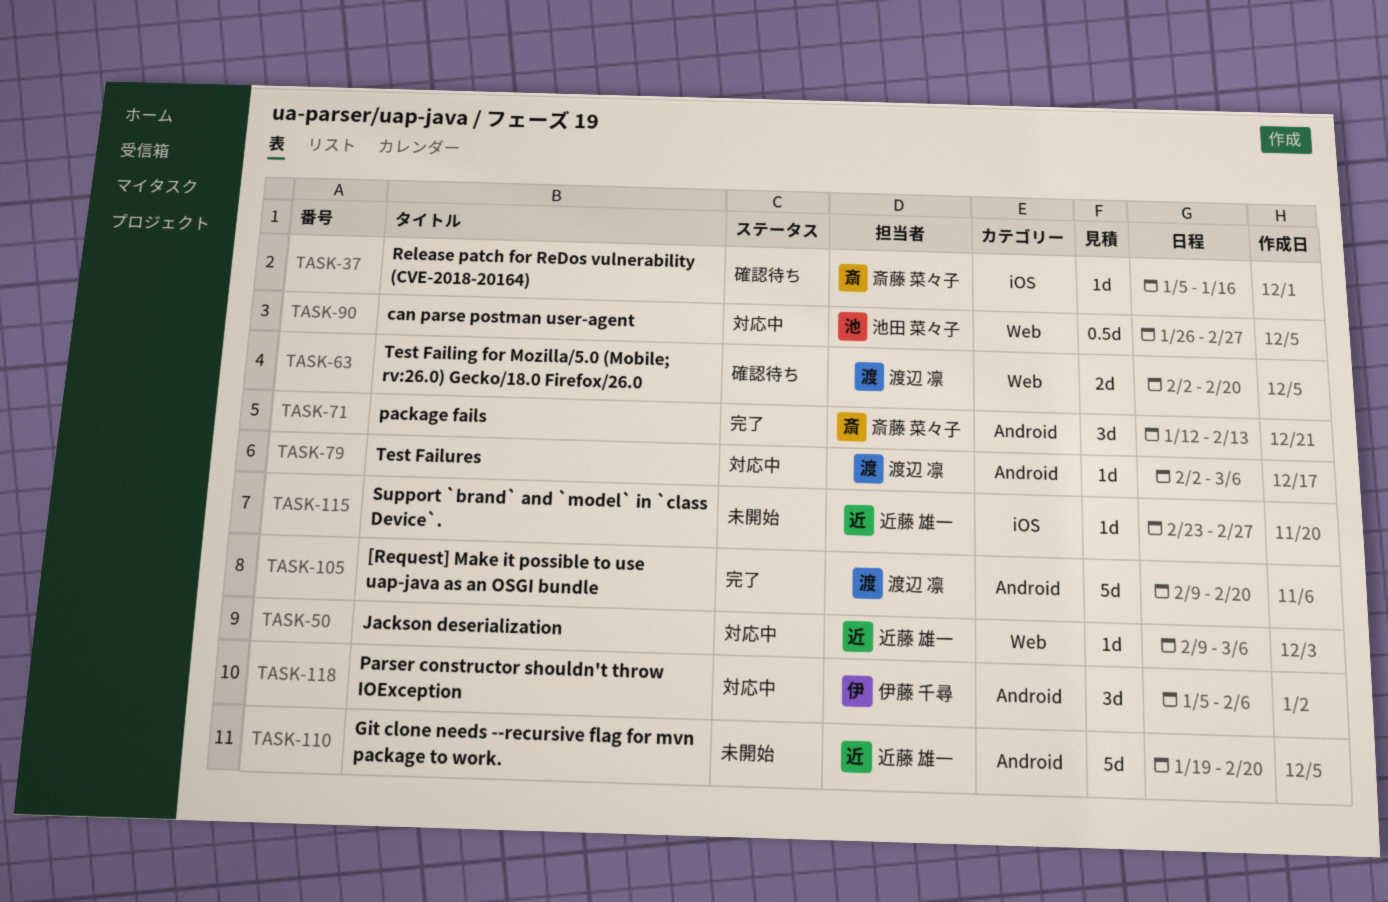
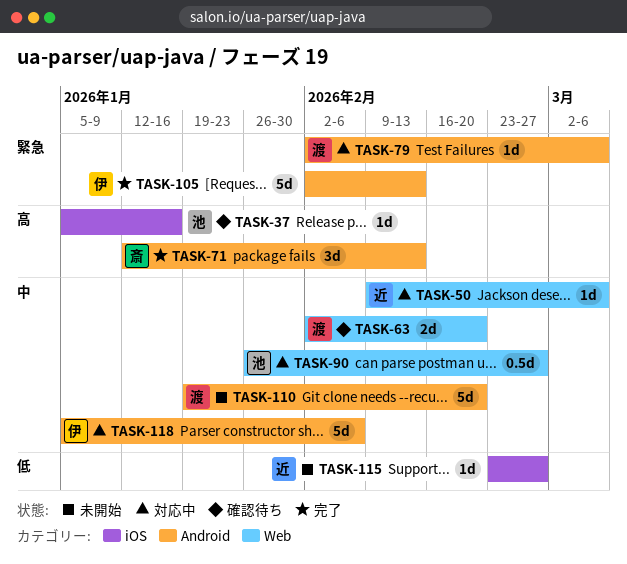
TASK-37, owner: 斎藤 菜々子 -> 池田 菜々子
TASK-105, owner: 渡辺 凛 -> 伊藤 千尋
TASK-105, start: Feb 9 -> Feb 2
TASK-105, due: Feb 20 -> Feb 13
TASK-110, owner: 近藤 雄一 -> 渡辺 凛
TASK-118, estimate: 3d -> 5d

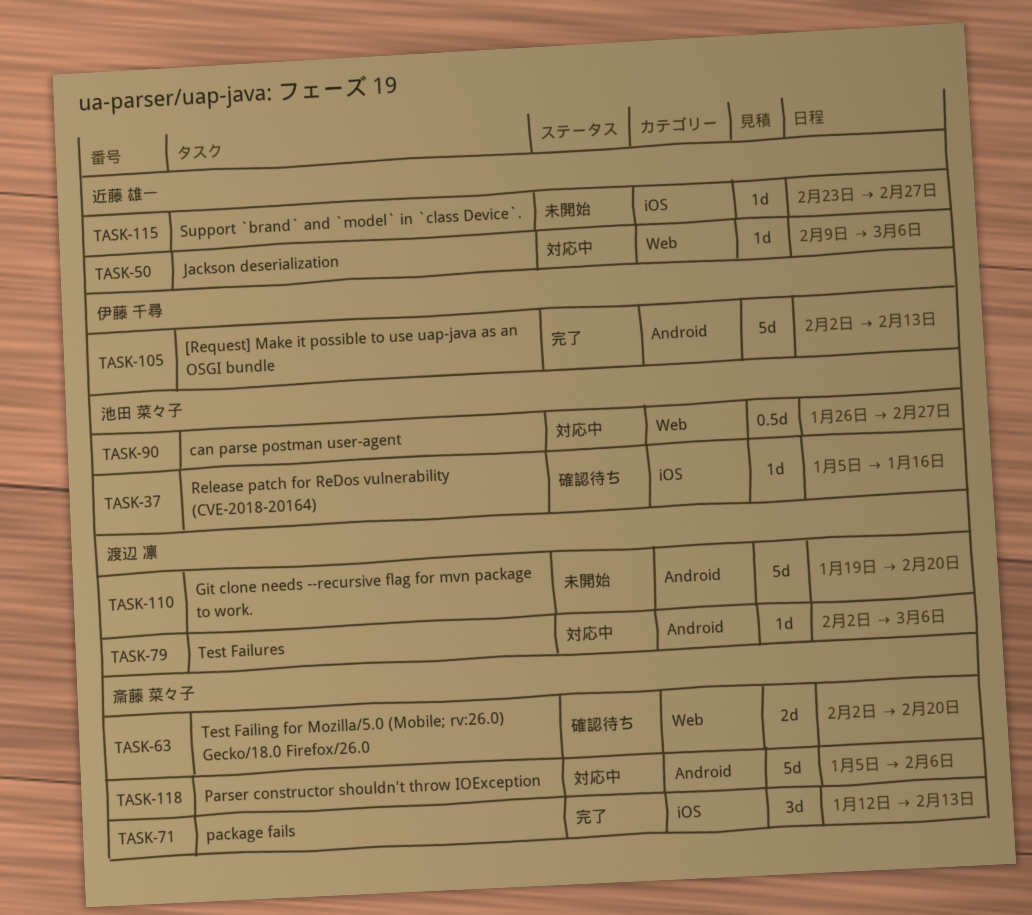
TASK-63, owner: 渡辺 凛 -> 斎藤 菜々子
TASK-71, label: Android -> iOS
TASK-118, owner: 伊藤 千尋 -> 斎藤 菜々子

